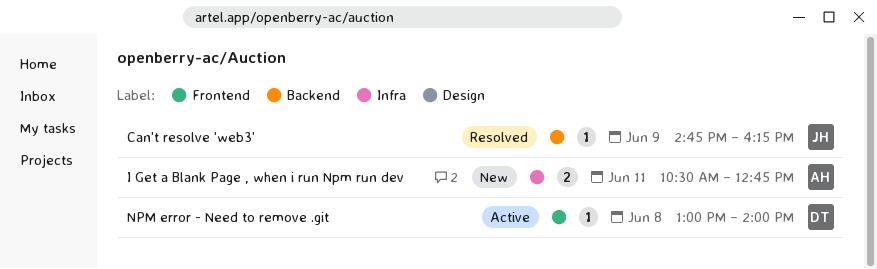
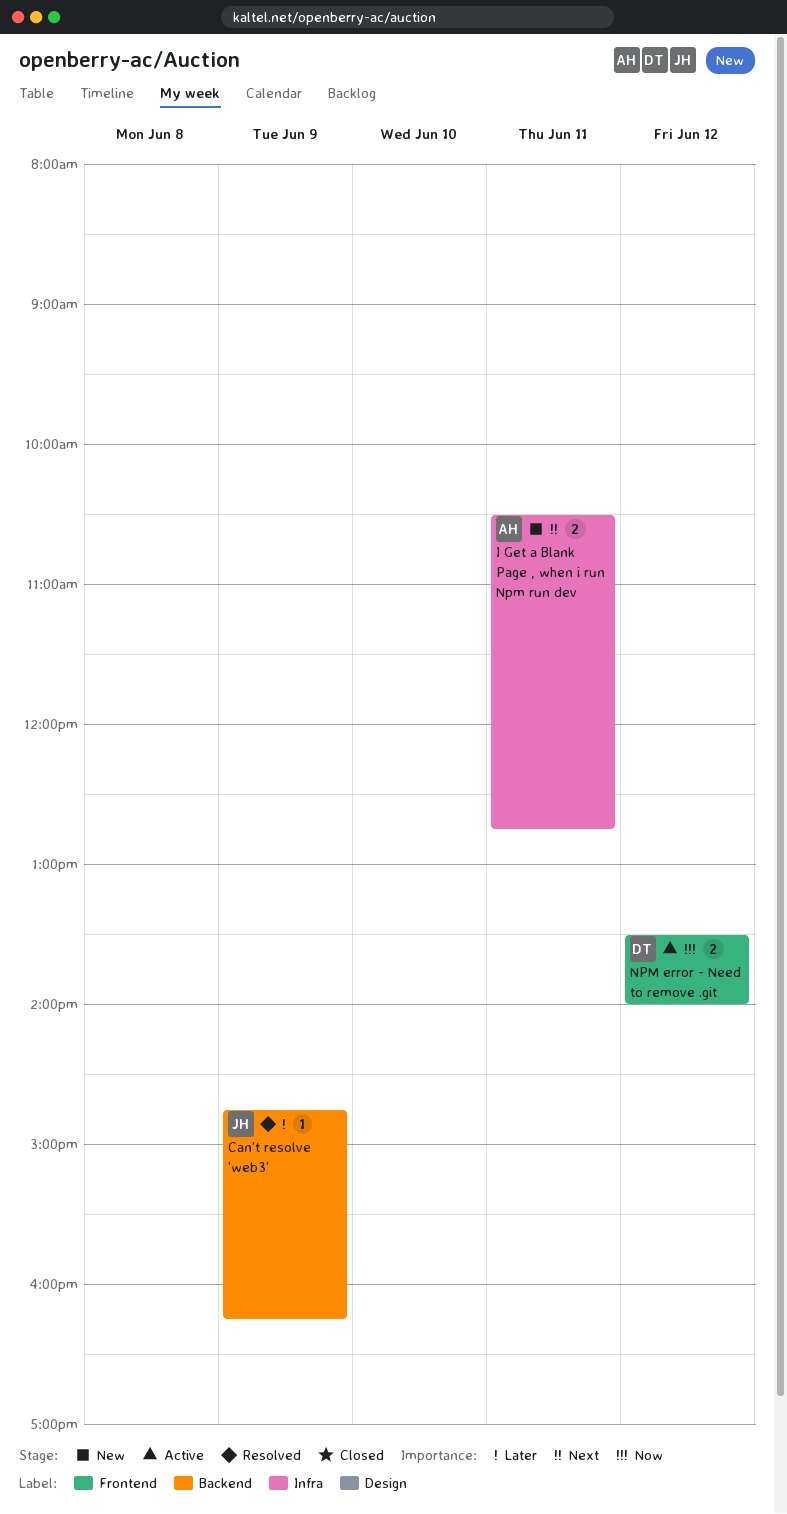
NPM error - Need to remove .git, estimate: 1 -> 2
NPM error - Need to remove .git, day: Jun 8 -> Jun 12
NPM error - Need to remove .git, begins: 13:00 -> 13:30

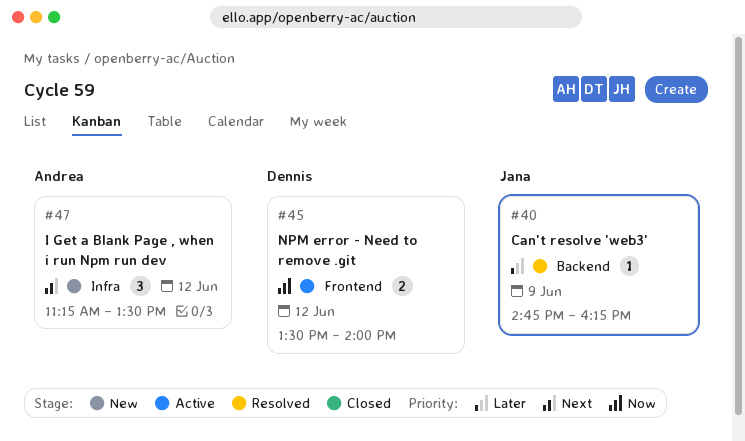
I Get a Blank Page , when i run Npm run dev, estimate: 2 -> 3
I Get a Blank Page , when i run Npm run dev, day: Jun 11 -> Jun 12
I Get a Blank Page , when i run Npm run dev, begins: 10:30 -> 11:15
I Get a Blank Page , when i run Npm run dev, ends: 12:45 -> 13:30

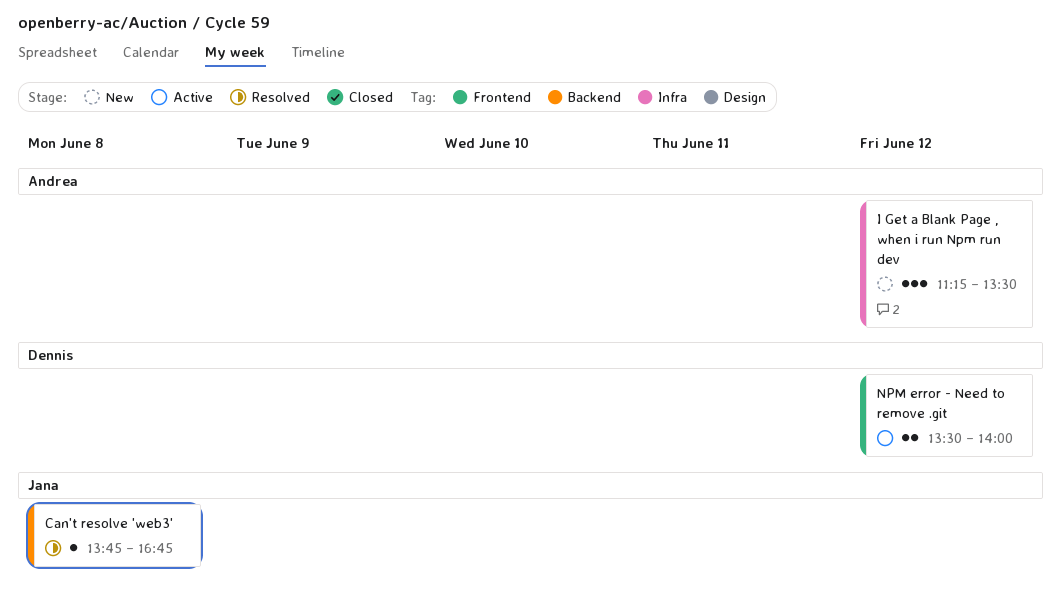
Can't resolve 'web3', day: Jun 9 -> Jun 8
Can't resolve 'web3', begins: 14:45 -> 13:45
Can't resolve 'web3', ends: 16:15 -> 16:45

